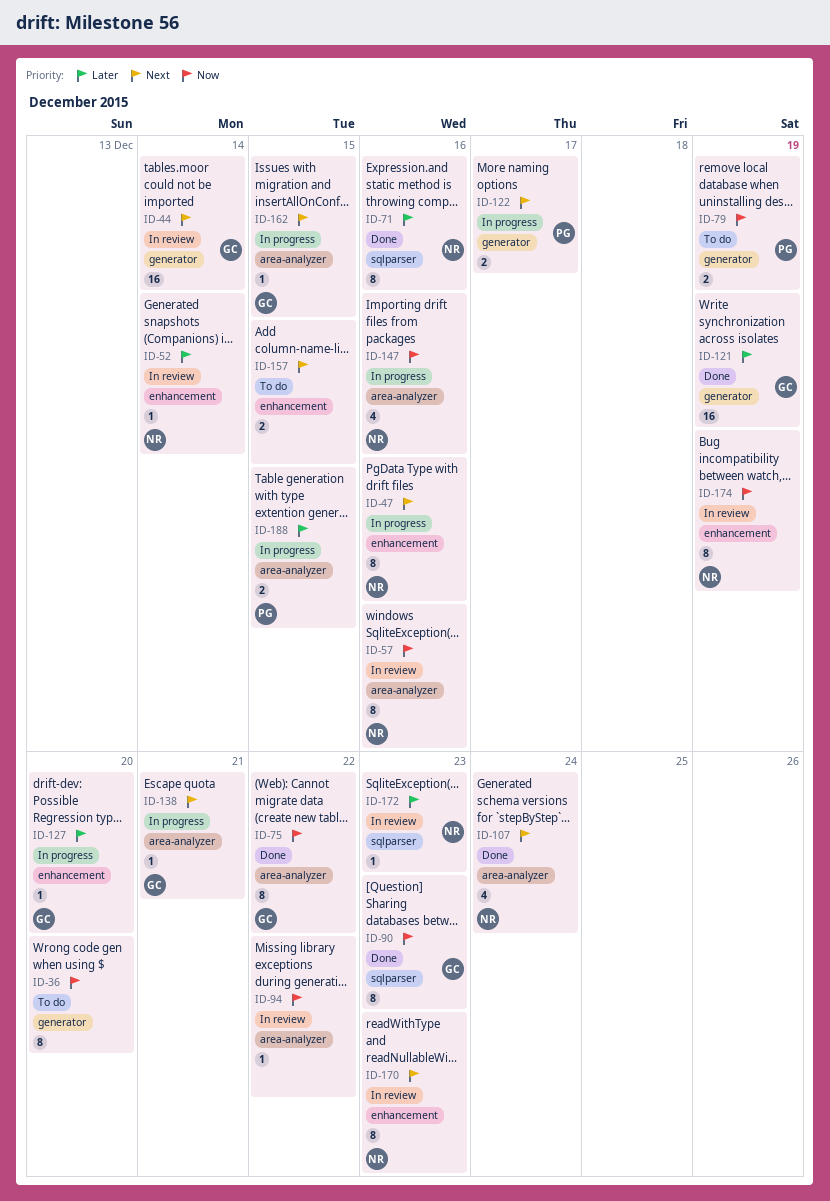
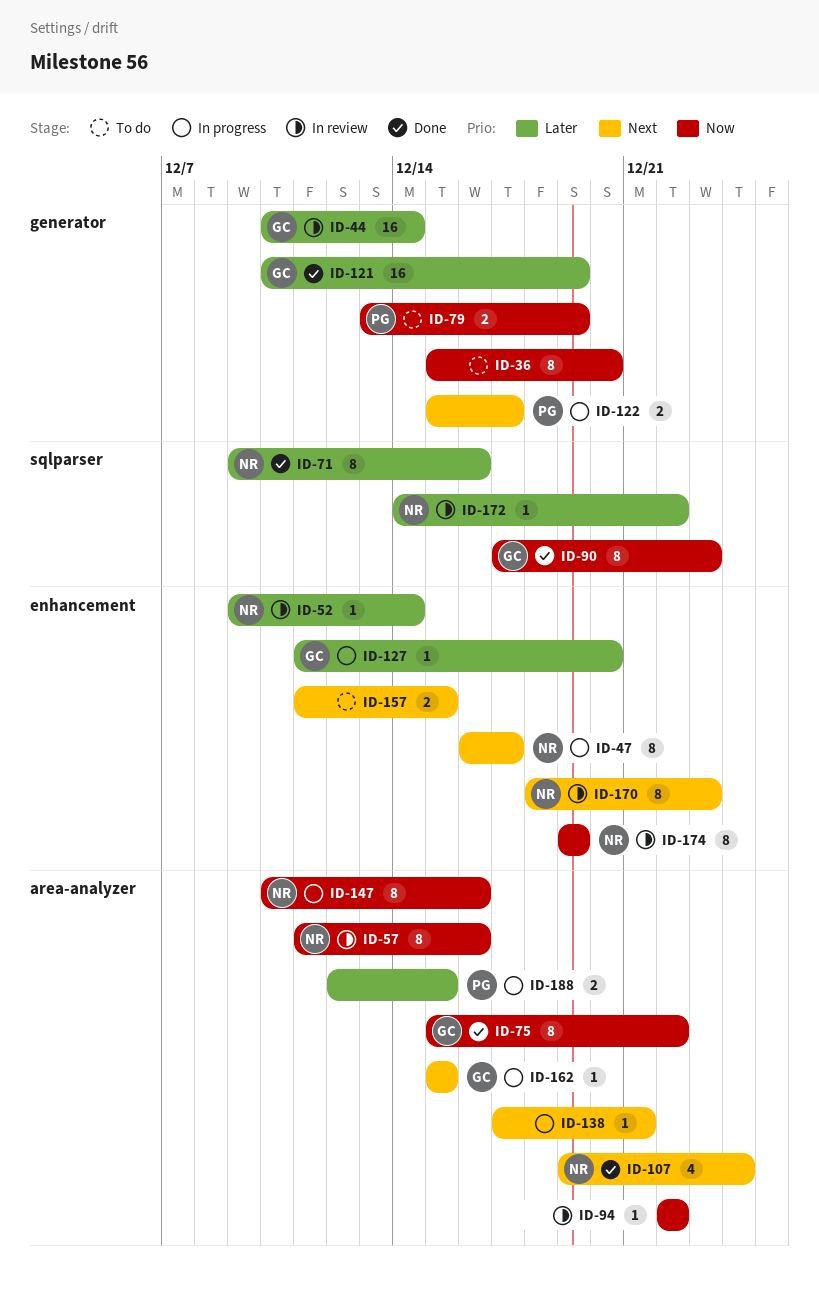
ID-44, priority: Next -> Later
ID-47, due: Dec 16 -> Dec 17
ID-138, owner: GC -> none
ID-147, estimate: 4 -> 8
ID-172, due: Dec 23 -> Dec 22

